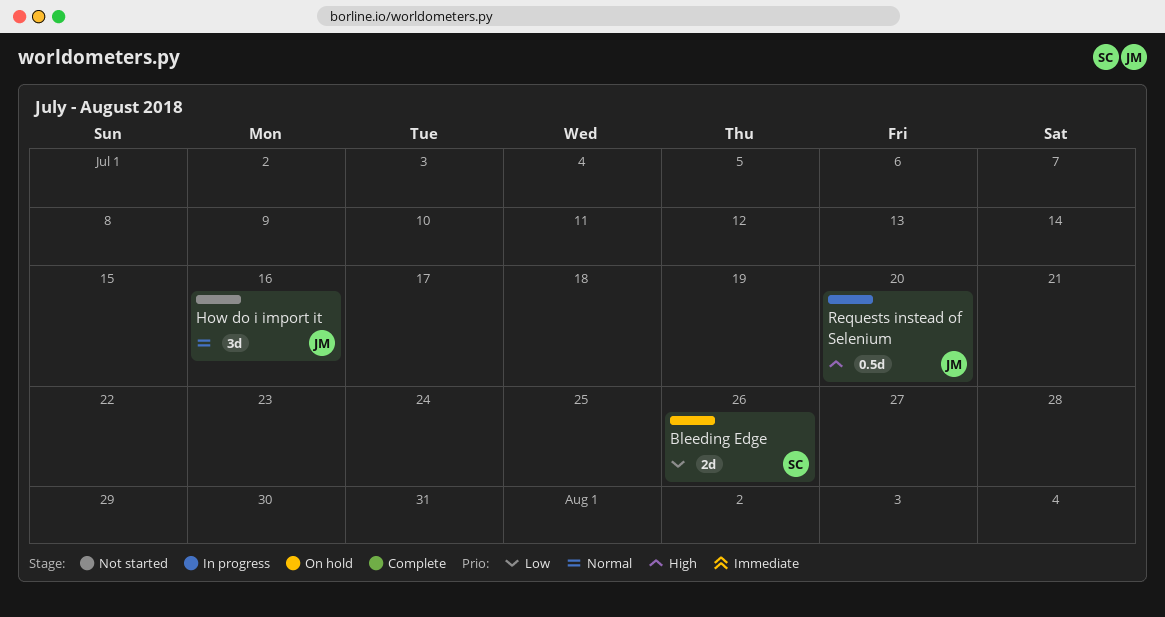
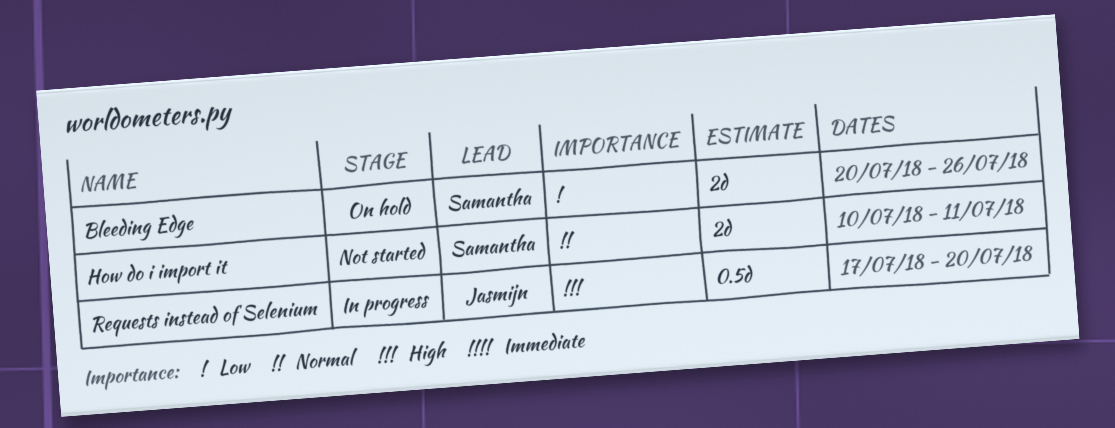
How do i import it, owner: Jasmijn -> Samantha
How do i import it, estimate: 3d -> 2d
How do i import it, due: Jul 16 -> Jul 11

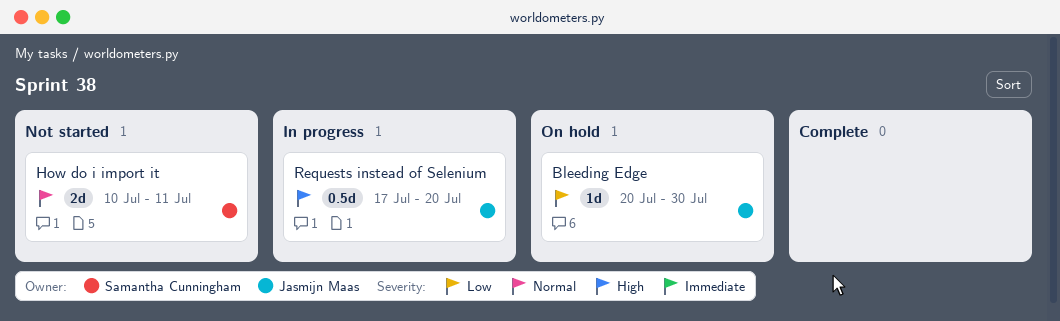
Bleeding Edge, owner: Samantha Cunningham -> Jasmijn Maas
Bleeding Edge, estimate: 2d -> 1d
Bleeding Edge, due: Jul 26 -> Jul 30

